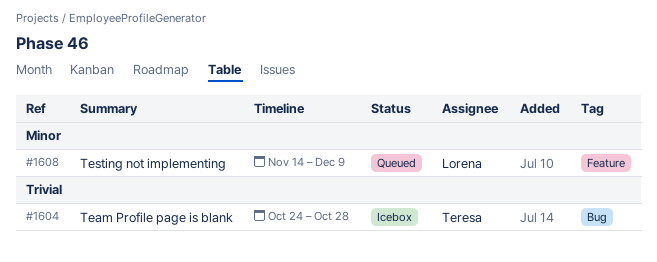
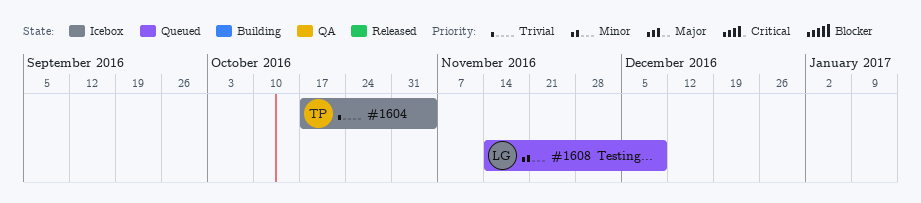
#1604, start: Oct 24 -> Oct 17
#1604, due: Oct 28 -> Nov 4

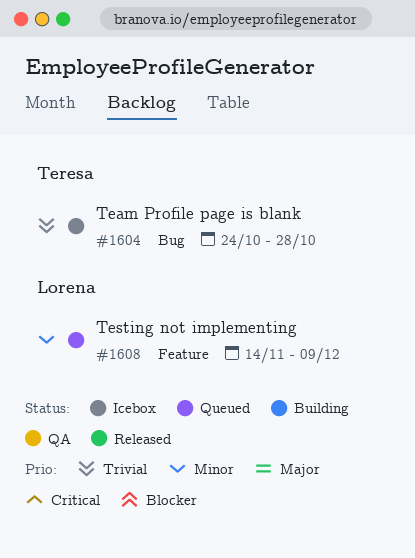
#1604, start: Oct 17 -> Oct 24
#1604, due: Nov 4 -> Oct 28

